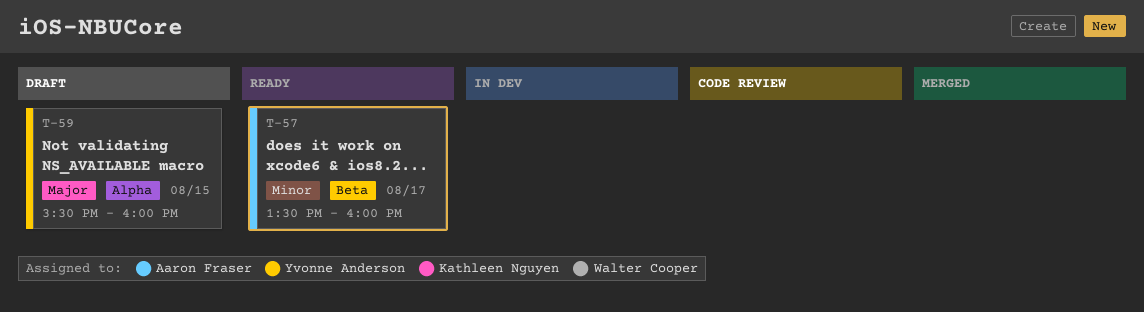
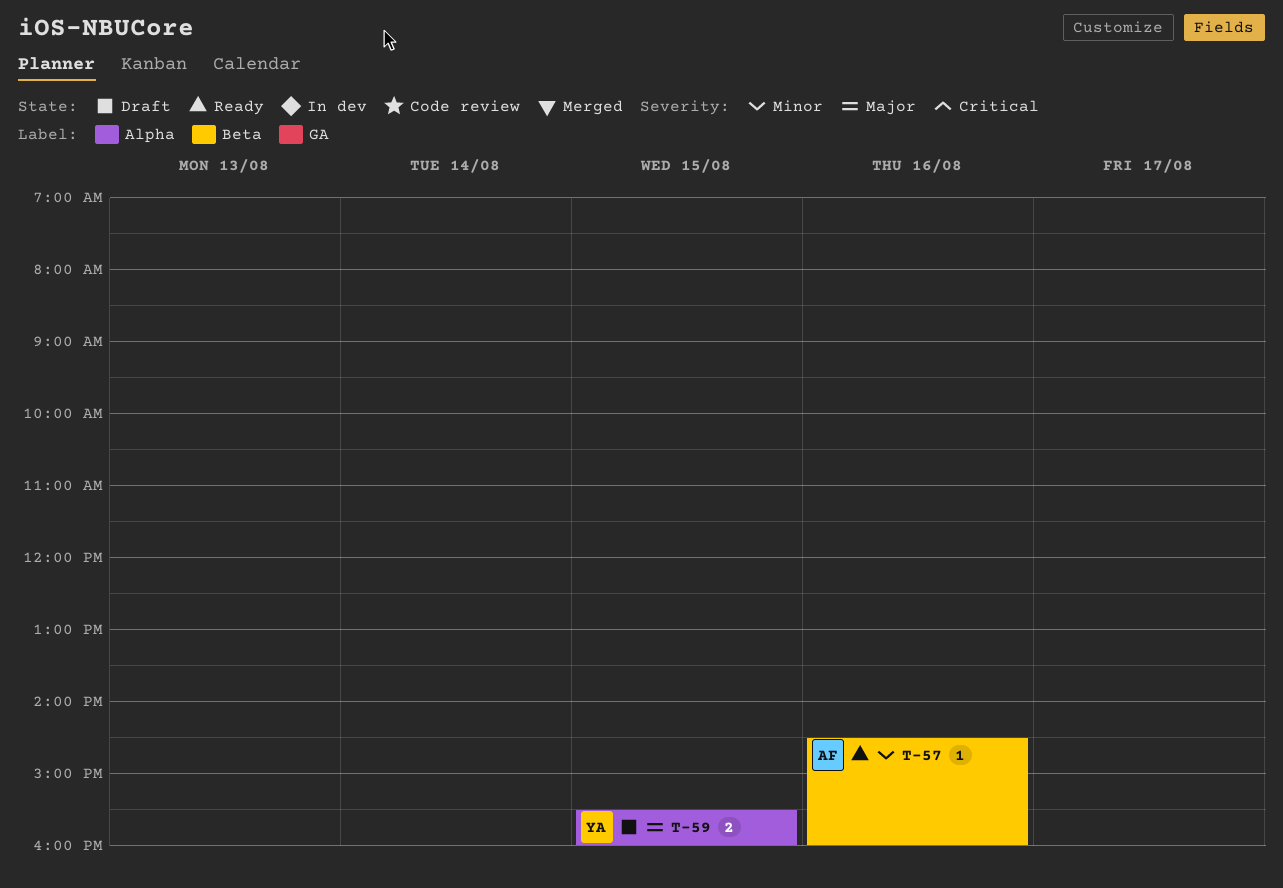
T-57, day: Aug 17 -> Aug 16
T-57, begins: 13:30 -> 14:30

